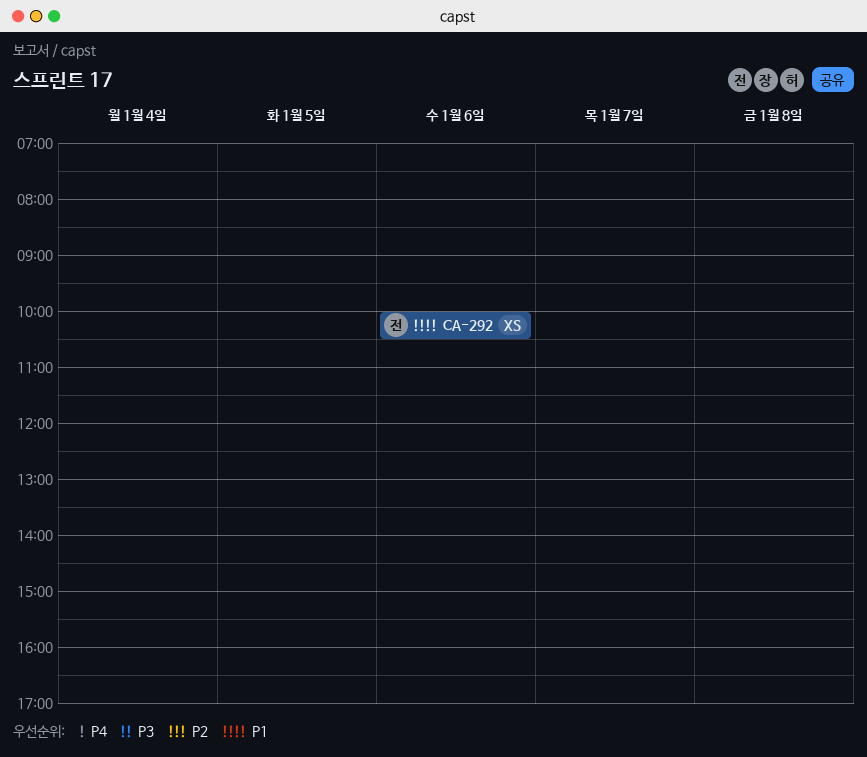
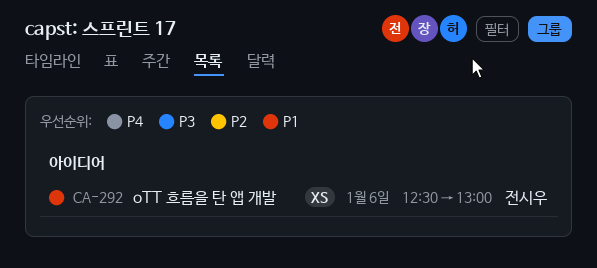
CA-292, begins: 10:00 -> 12:30
CA-292, ends: 10:30 -> 13:00

